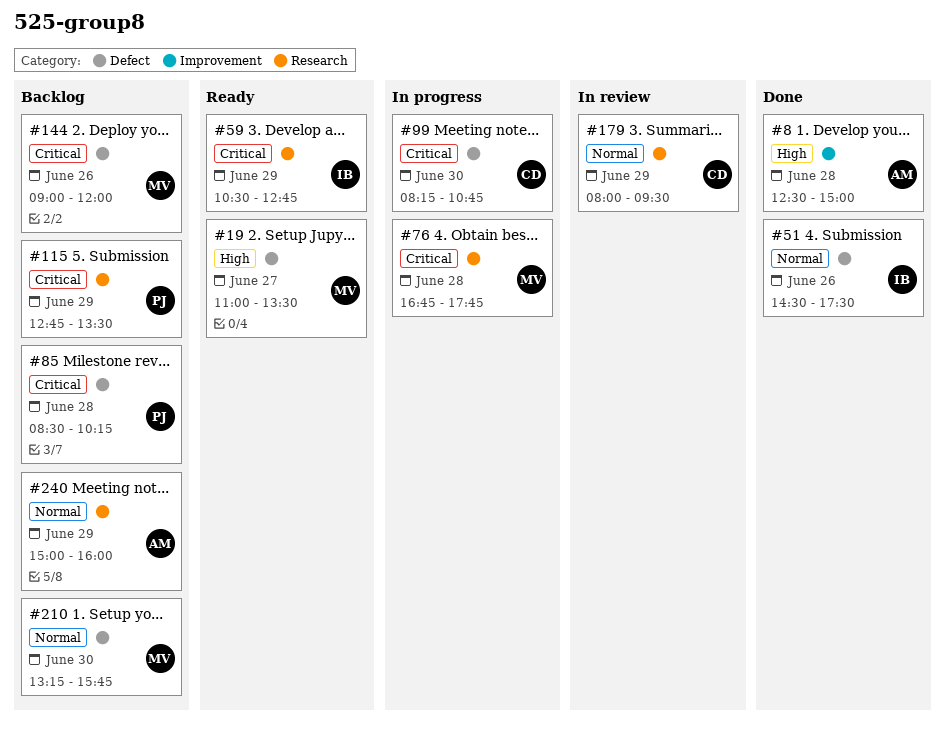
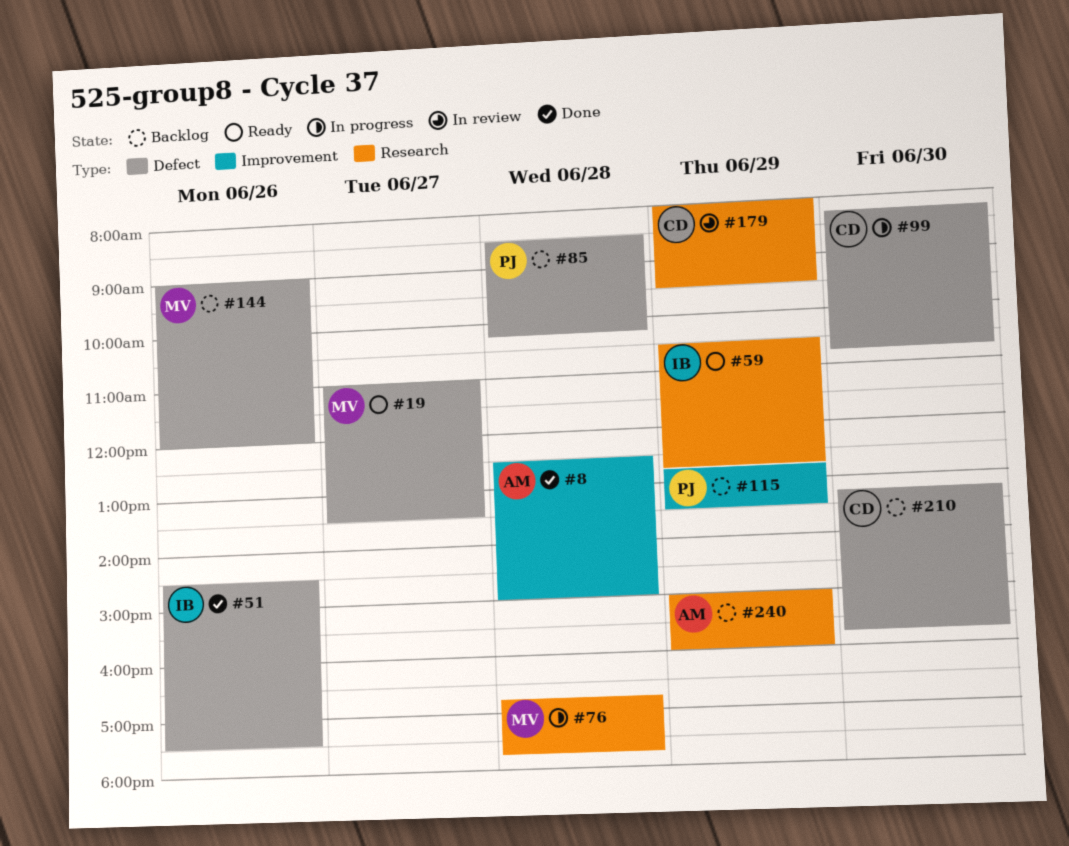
#115, label: Research -> Improvement
#210, owner: MV -> CD

